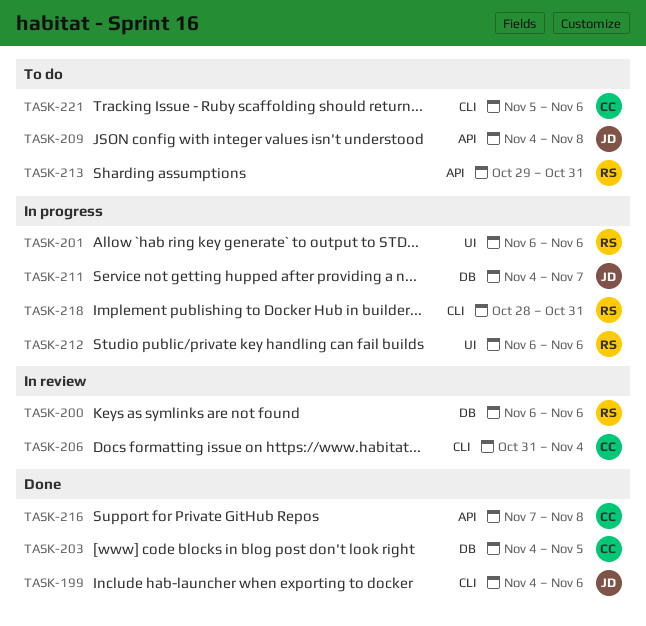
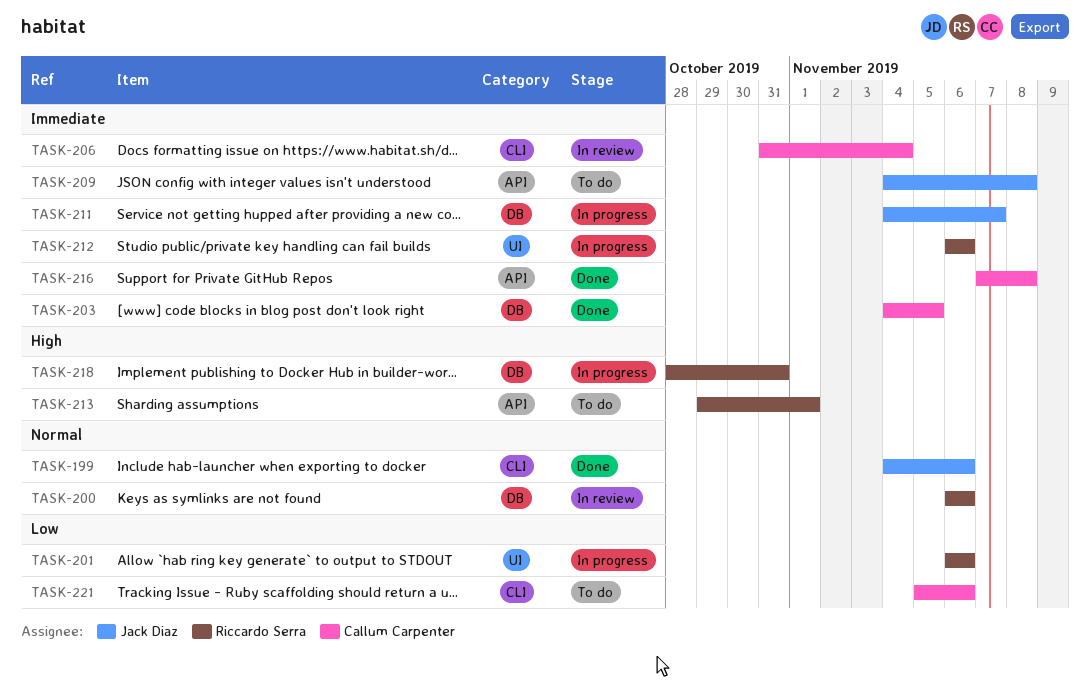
TASK-213, due: Oct 31 -> Nov 1
TASK-218, label: CLI -> DB

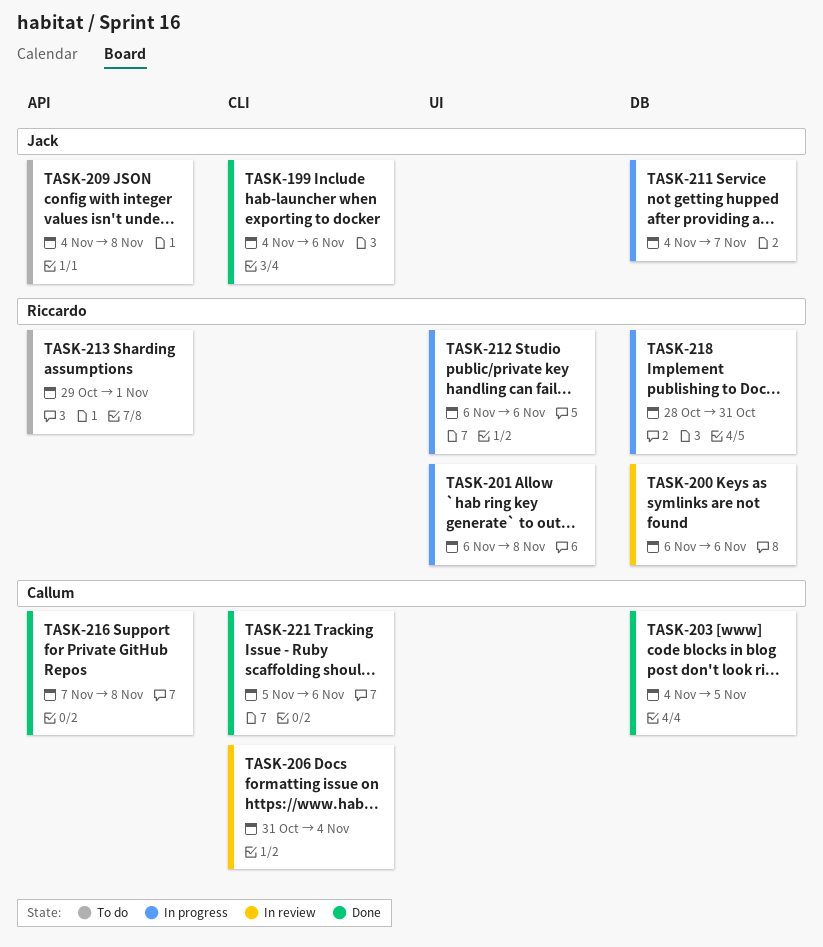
TASK-201, due: Nov 6 -> Nov 8
TASK-221, status: To do -> Done

